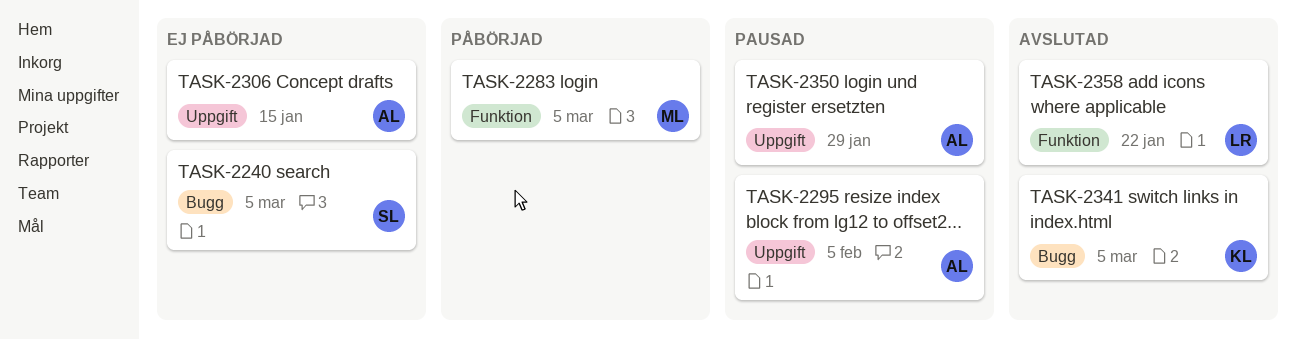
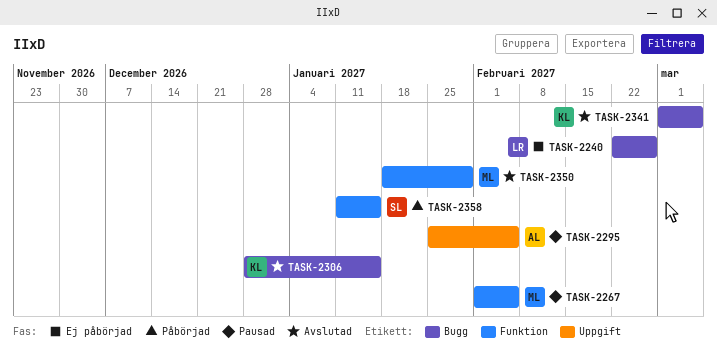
TASK-2240, owner: SL -> LR
TASK-2240, due: Mar 5 -> Feb 26
TASK-2267: none -> present
TASK-2283: present -> none
TASK-2306, status: Ej påbörjad -> Avslutad
TASK-2306, owner: AL -> KL
TASK-2306, label: Uppgift -> Bugg
TASK-2350, status: Pausad -> Avslutad
TASK-2350, owner: AL -> ML
TASK-2350, label: Uppgift -> Funktion
TASK-2358, status: Avslutad -> Påbörjad
TASK-2358, owner: LR -> SL
TASK-2358, due: Jan 22 -> Jan 15

